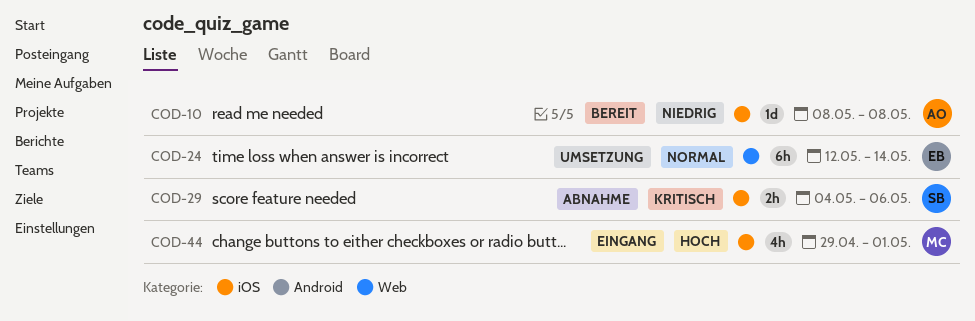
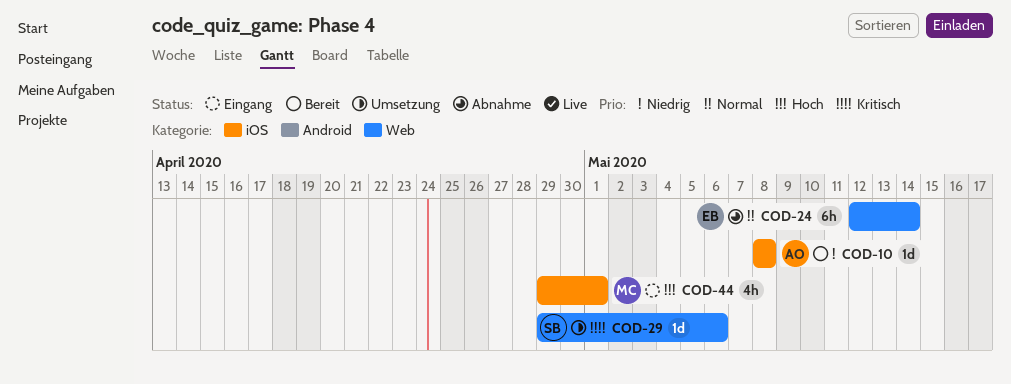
COD-24, status: Umsetzung -> Abnahme
COD-29, status: Abnahme -> Umsetzung
COD-29, label: iOS -> Web
COD-29, estimate: 2h -> 1d
COD-29, start: May 4 -> Apr 29

